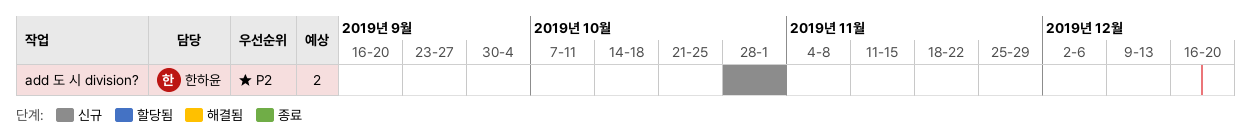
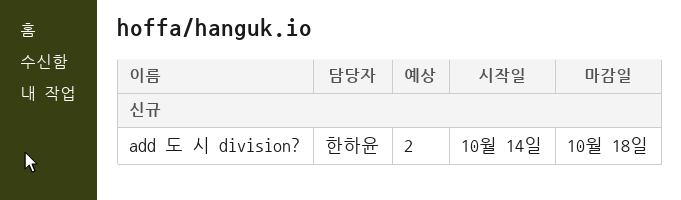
add 도 시 division?, start: Oct 28 -> Oct 14
add 도 시 division?, due: Nov 1 -> Oct 18

